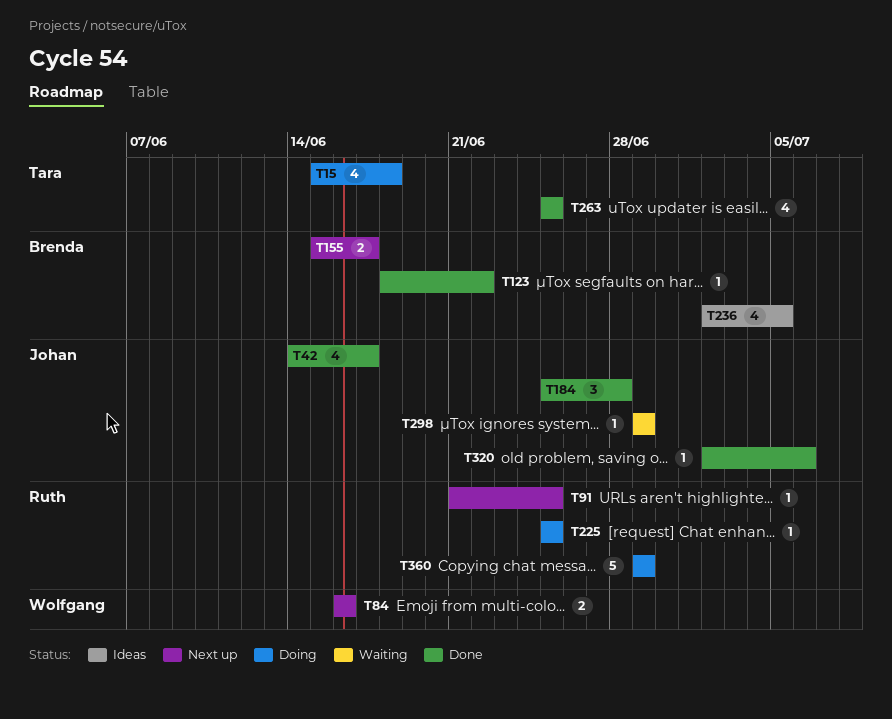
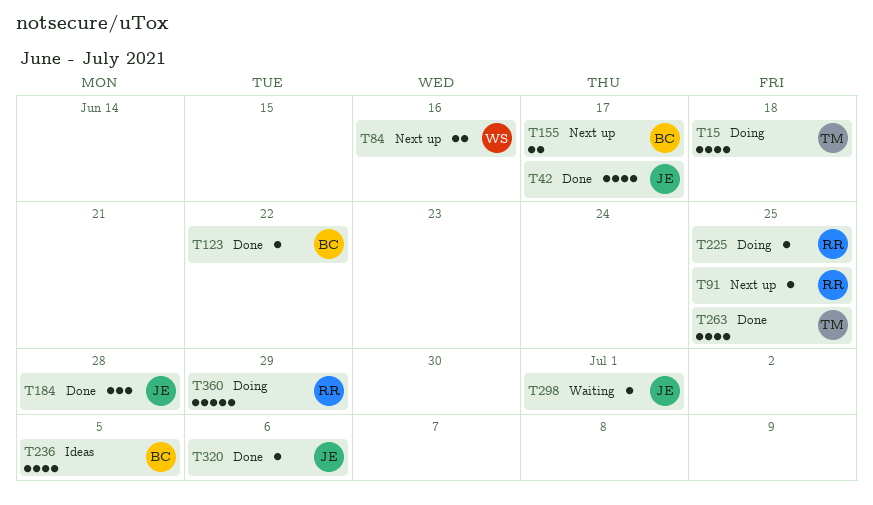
T298, due: Jun 29 -> Jul 1

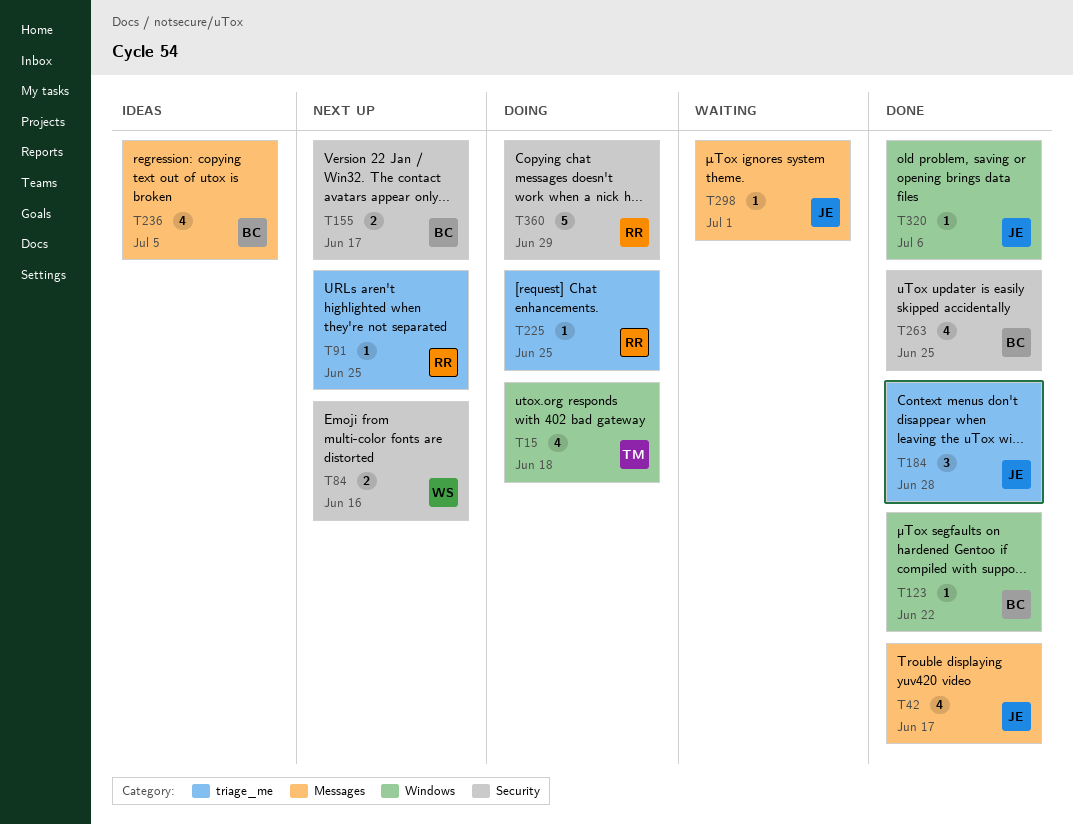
T263, owner: TM -> BC

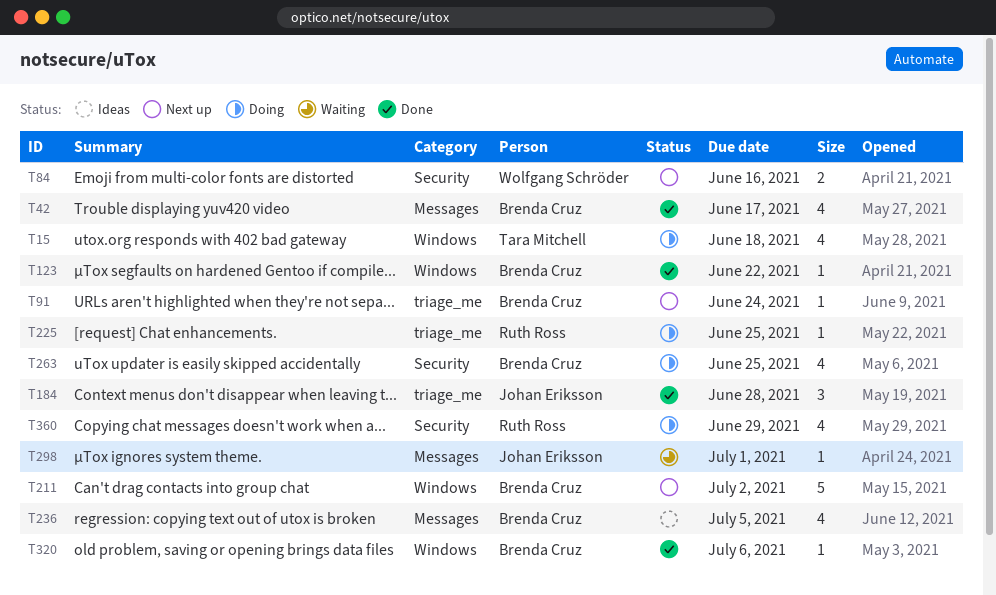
T42, owner: Johan Eriksson -> Brenda Cruz
T91, owner: Ruth Ross -> Brenda Cruz
T91, due: Jun 25 -> Jun 24
T155: present -> none
T211: none -> present
T263, status: Done -> Doing
T320, owner: Johan Eriksson -> Brenda Cruz
T360, estimate: 5 -> 4

